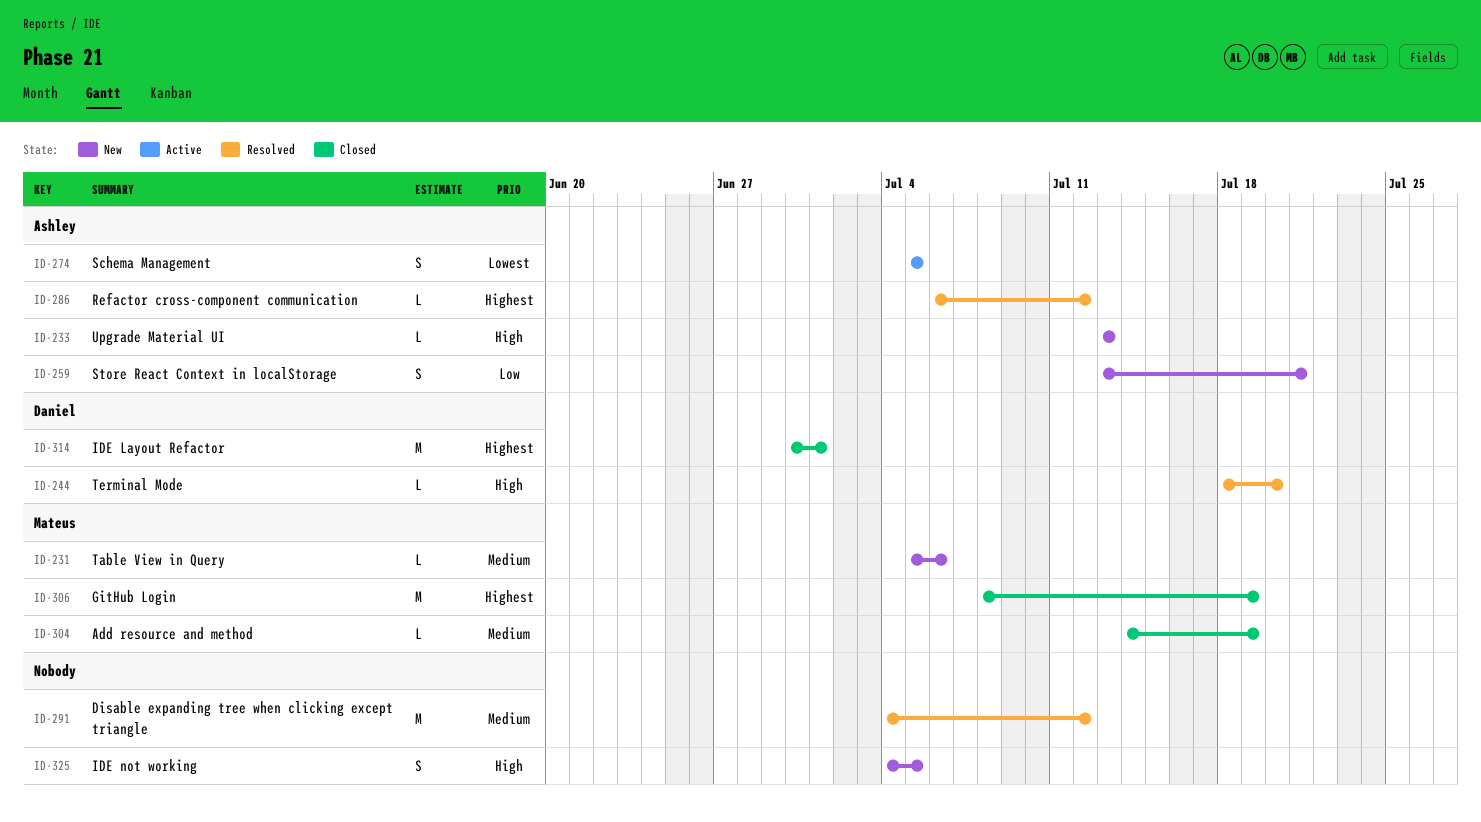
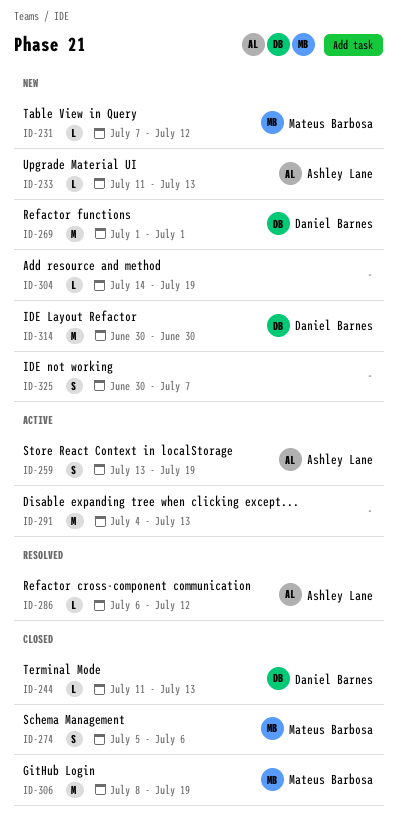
ID-231, start: Jul 5 -> Jul 7
ID-231, due: Jul 6 -> Jul 12
ID-233, start: Jul 13 -> Jul 11
ID-244, status: Resolved -> Closed
ID-244, start: Jul 18 -> Jul 11
ID-244, due: Jul 20 -> Jul 13
ID-259, status: New -> Active
ID-259, due: Jul 21 -> Jul 19
ID-269: none -> present
ID-274, status: Active -> Closed
ID-274, owner: Ashley Lane -> Mateus Barbosa
ID-274, due: Jul 5 -> Jul 6
ID-291, status: Resolved -> Active
ID-291, due: Jul 12 -> Jul 13
ID-304, status: Closed -> New
ID-304, owner: Mateus Barbosa -> none
ID-314, status: Closed -> New
ID-314, due: Jul 1 -> Jun 30
ID-325, start: Jul 4 -> Jun 30
ID-325, due: Jul 5 -> Jul 7

